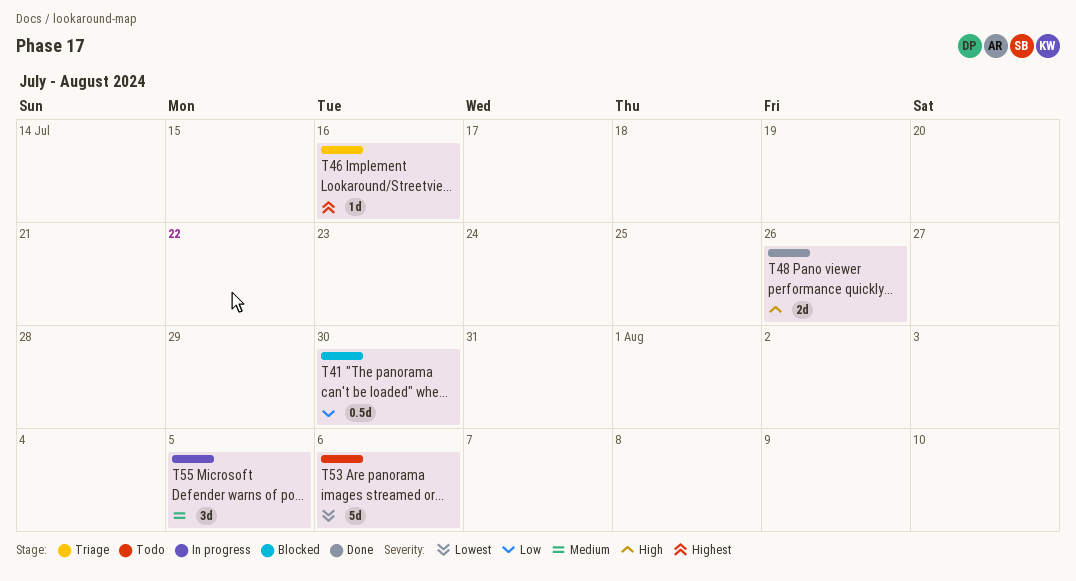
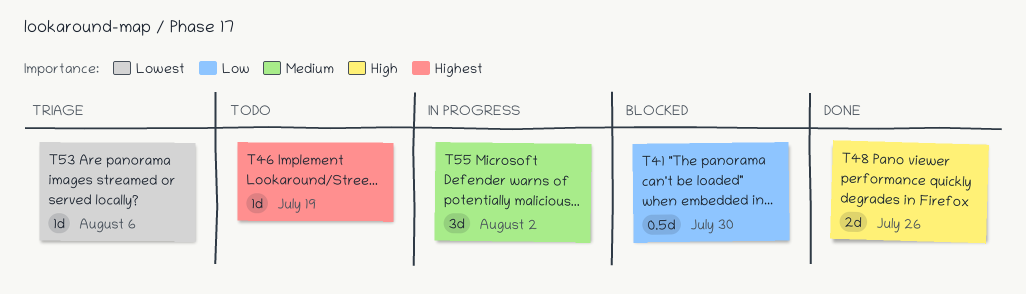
T46, status: Triage -> Todo
T46, due: Jul 16 -> Jul 19
T53, status: Todo -> Triage
T53, estimate: 5d -> 1d
T55, due: Aug 5 -> Aug 2

